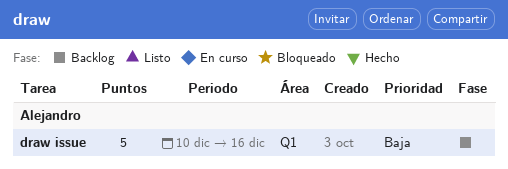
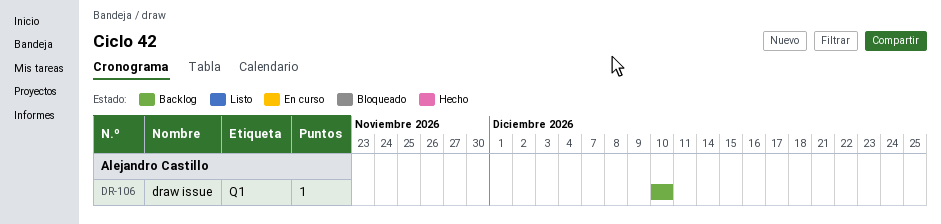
draw issue, estimate: 5 -> 1
draw issue, due: Dec 16 -> Dec 10

